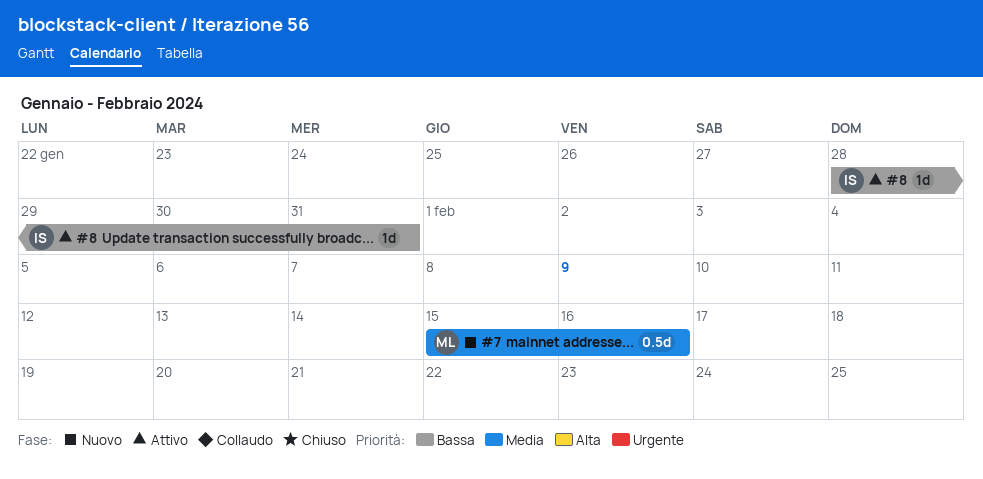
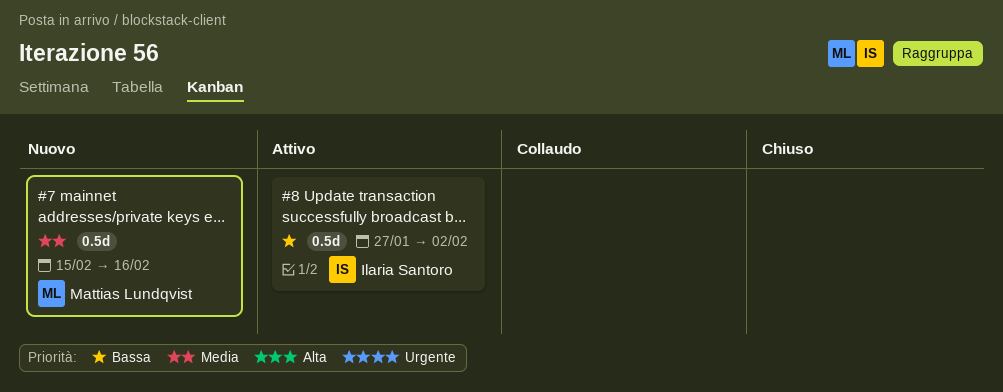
#8, estimate: 1d -> 0.5d
#8, start: Jan 28 -> Jan 27
#8, due: Jan 31 -> Feb 2

